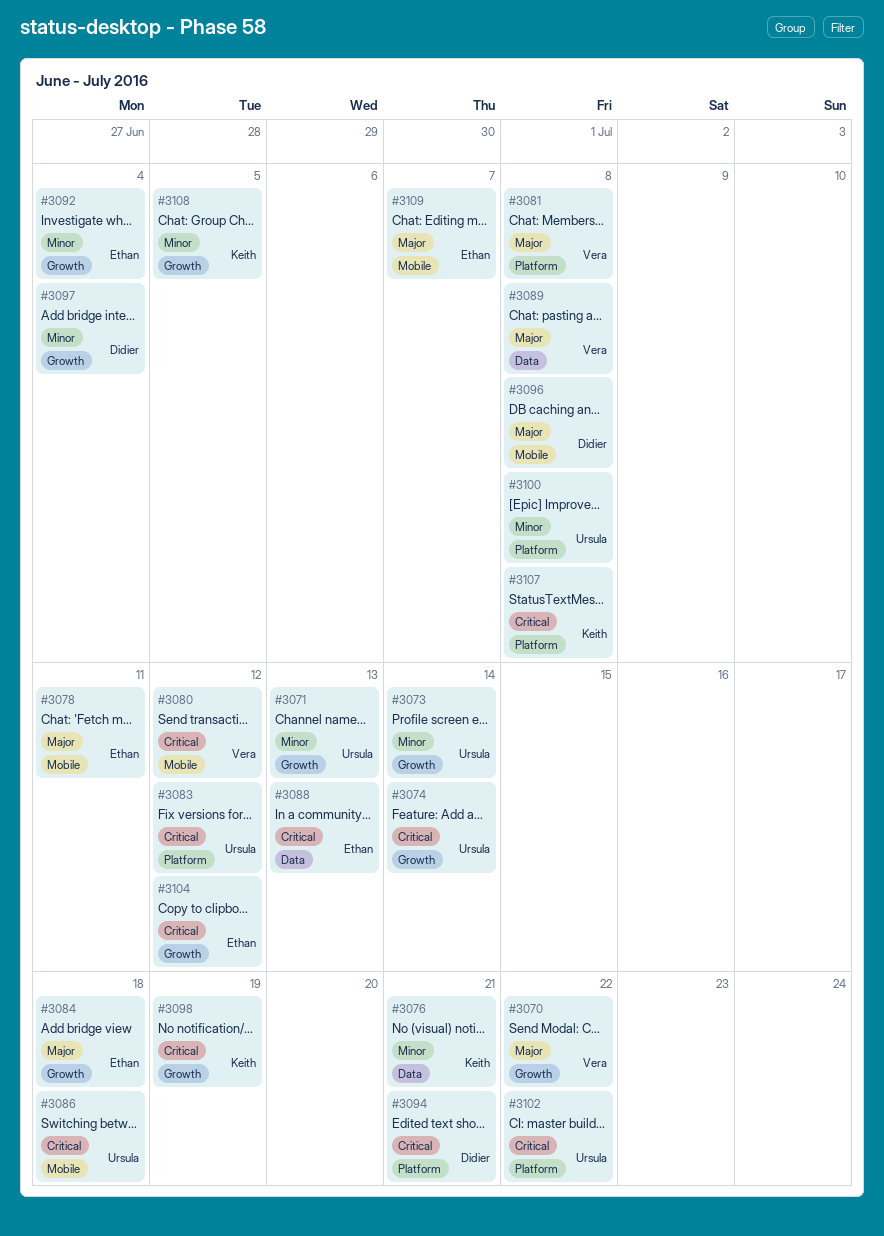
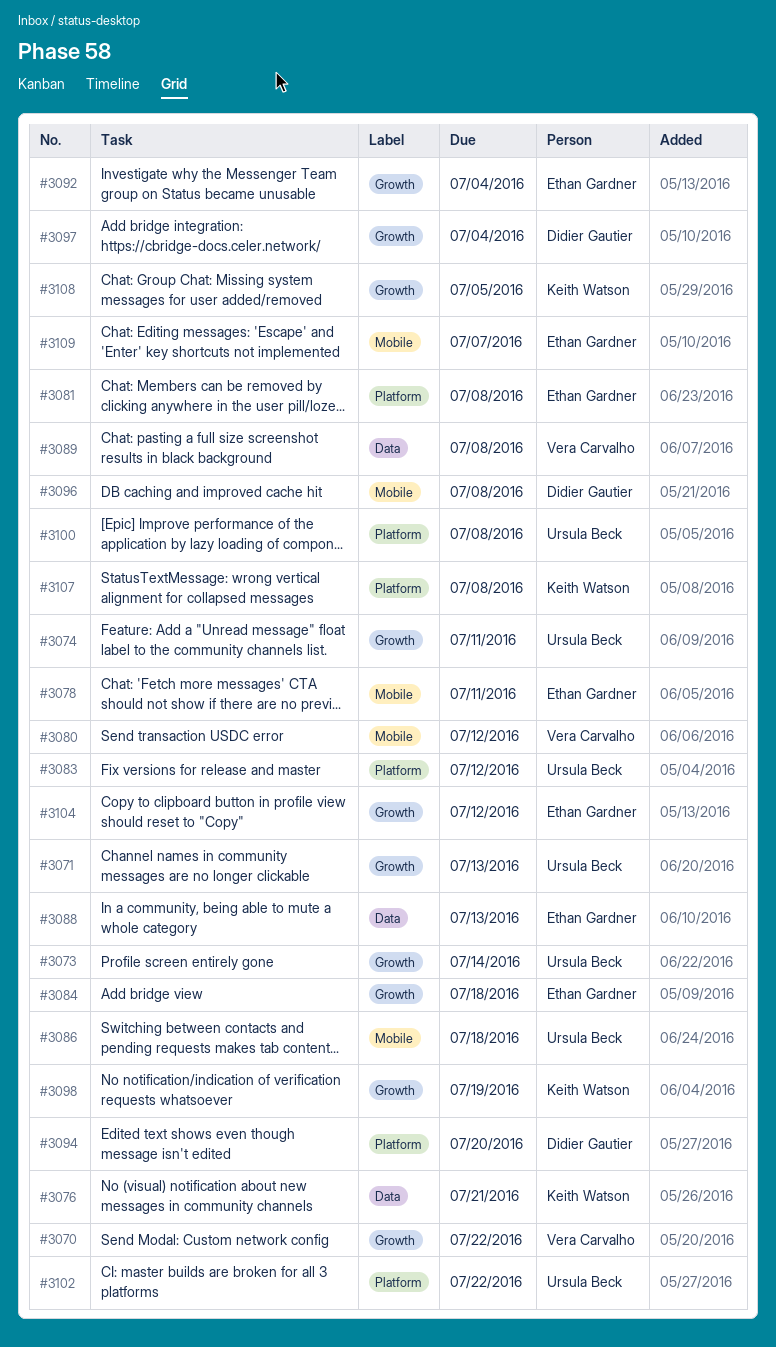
#3074, due: Jul 14 -> Jul 11
#3081, owner: Vera Carvalho -> Ethan Gardner
#3094, due: Jul 21 -> Jul 20

